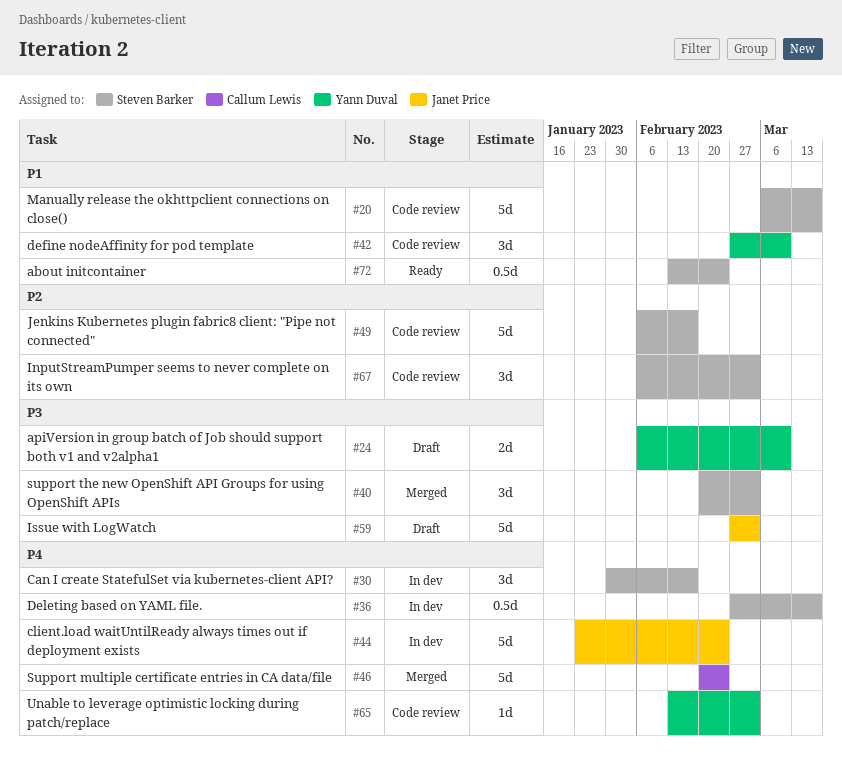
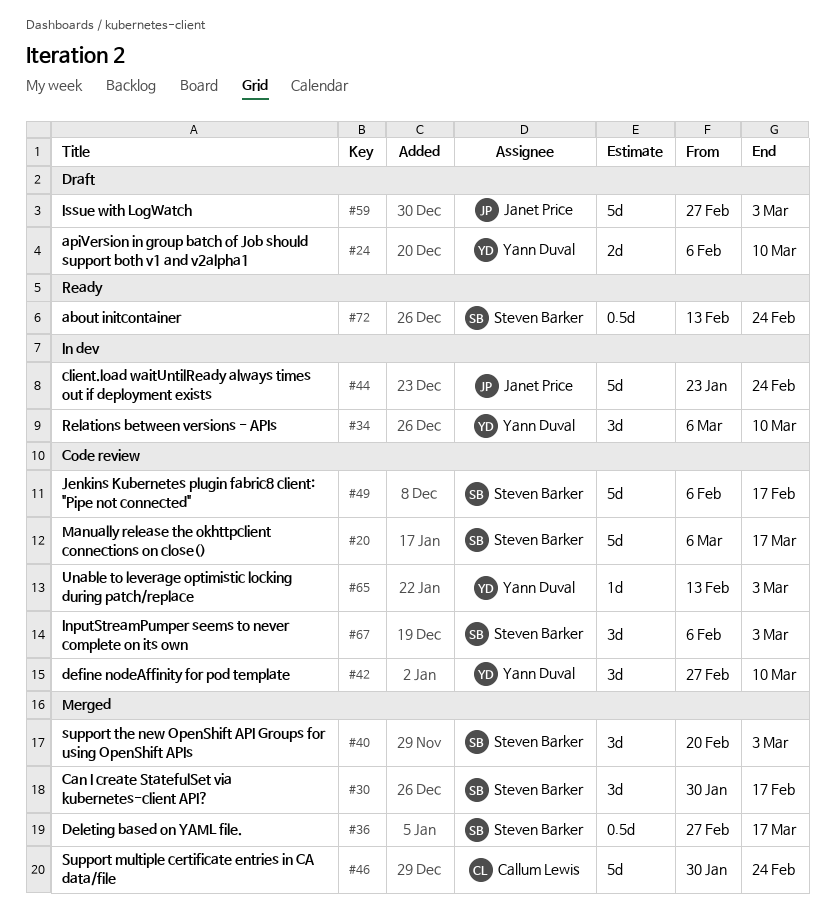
#30, status: In dev -> Merged
#34: none -> present
#36, status: In dev -> Merged
#46, start: Feb 20 -> Jan 30

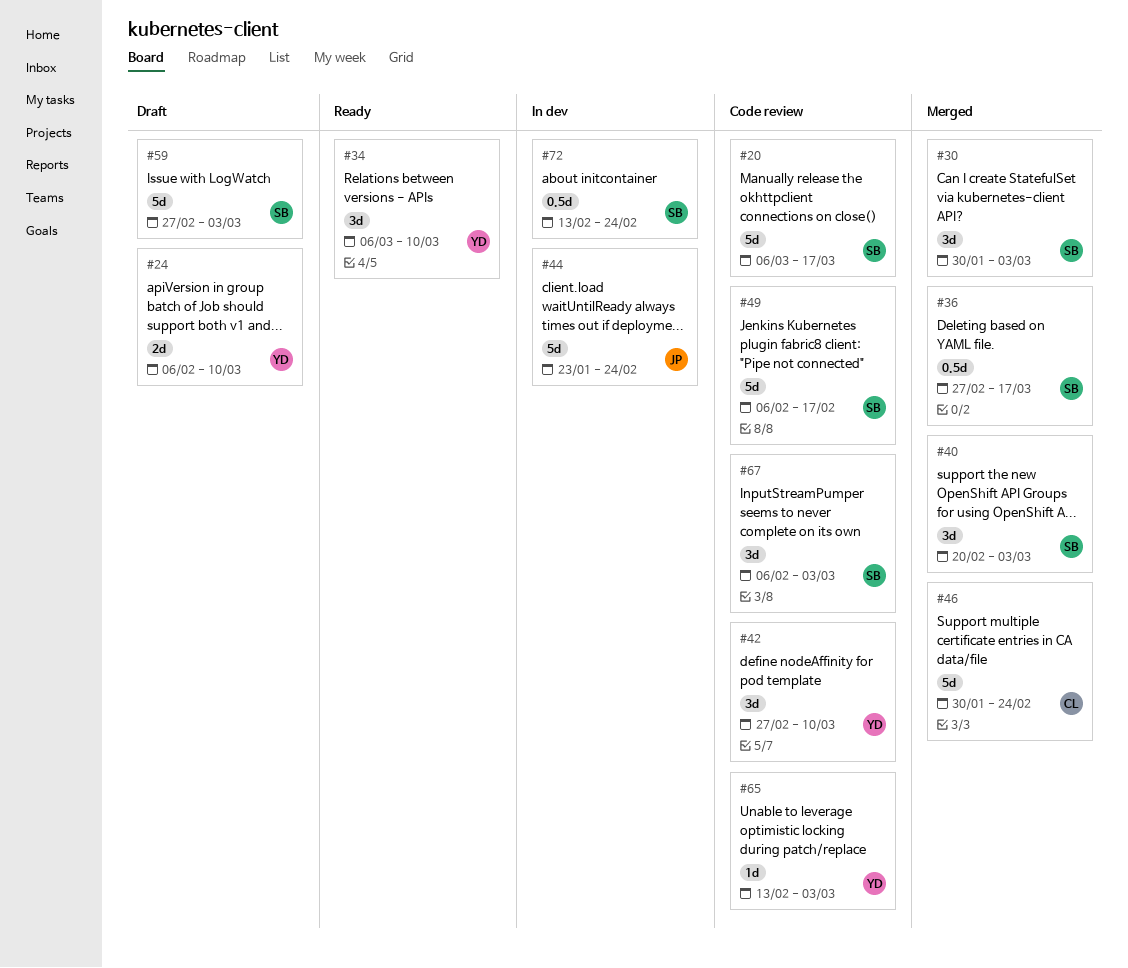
#30, due: Feb 17 -> Mar 3
#34, status: In dev -> Ready
#59, owner: Janet Price -> Steven Barker
#72, status: Ready -> In dev

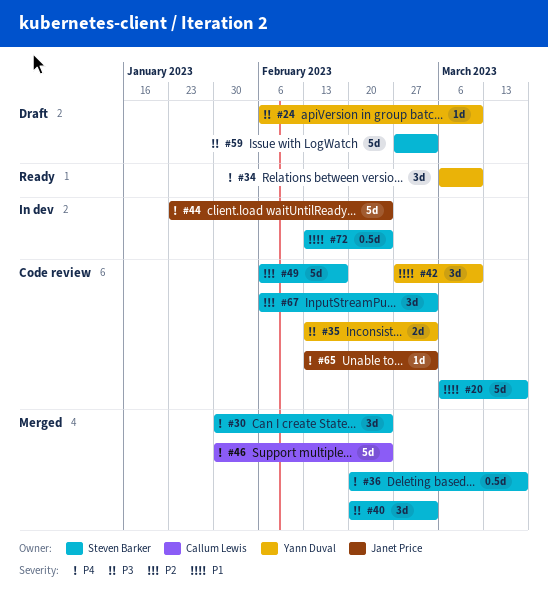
#24, estimate: 2d -> 1d
#30, due: Mar 3 -> Feb 24
#35: none -> present
#36, start: Feb 27 -> Feb 20
#65, owner: Yann Duval -> Janet Price

